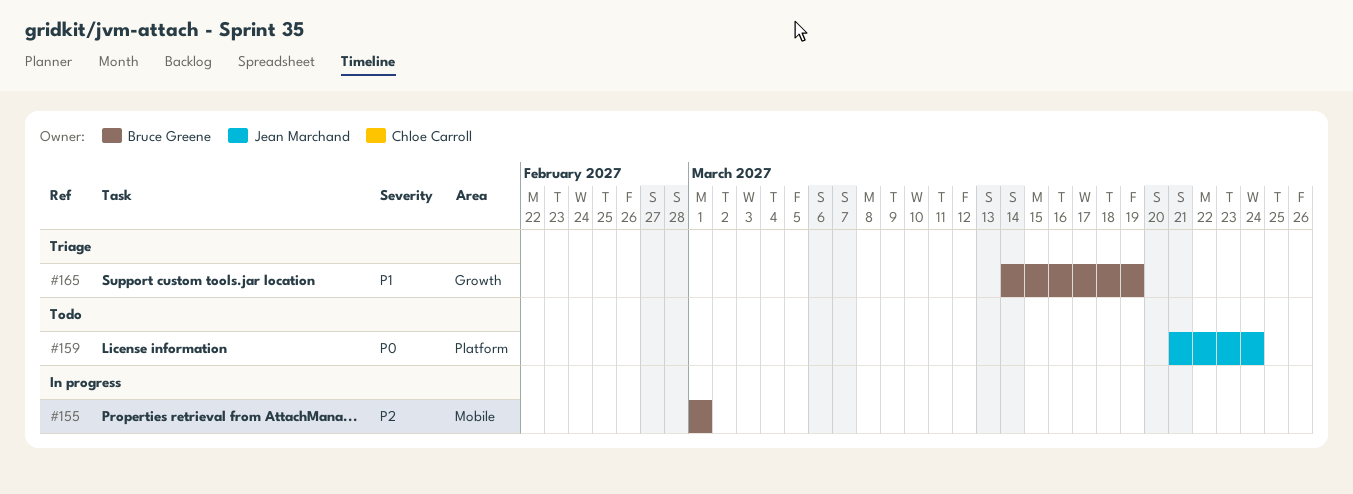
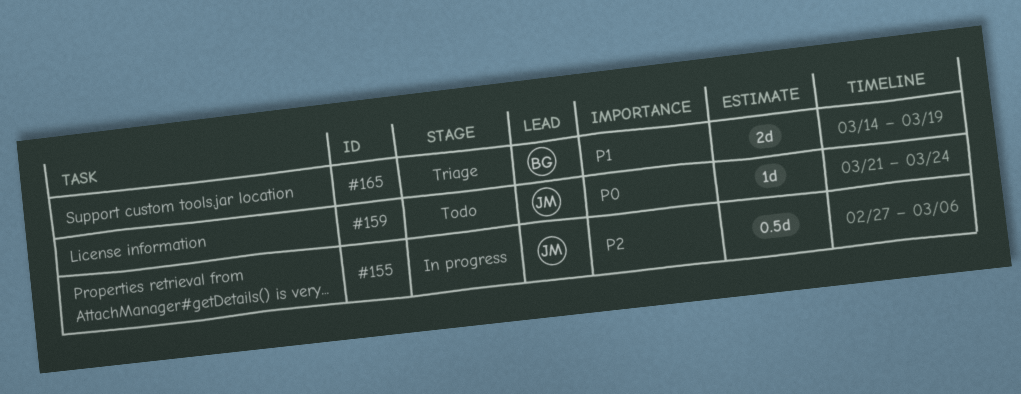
#155, owner: Bruce Greene -> Jean Marchand
#155, start: Mar 1 -> Feb 27
#155, due: Mar 1 -> Mar 6

